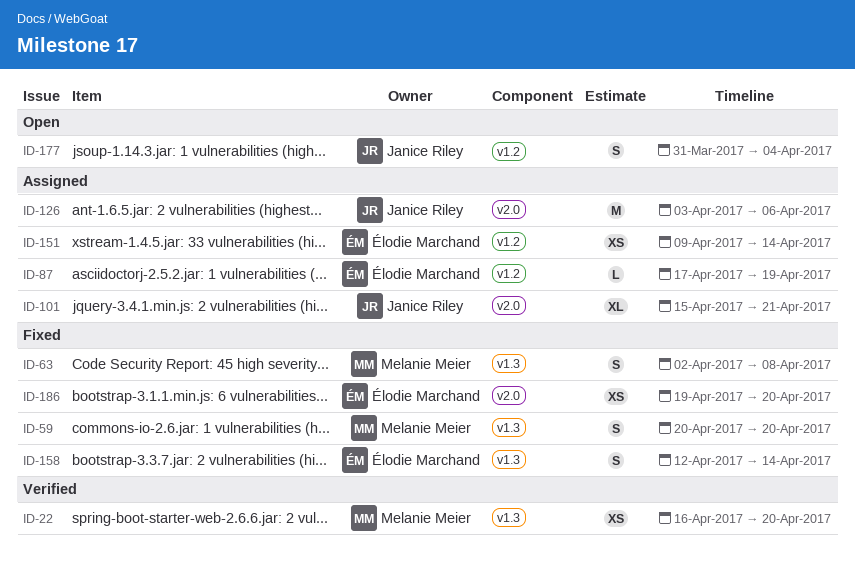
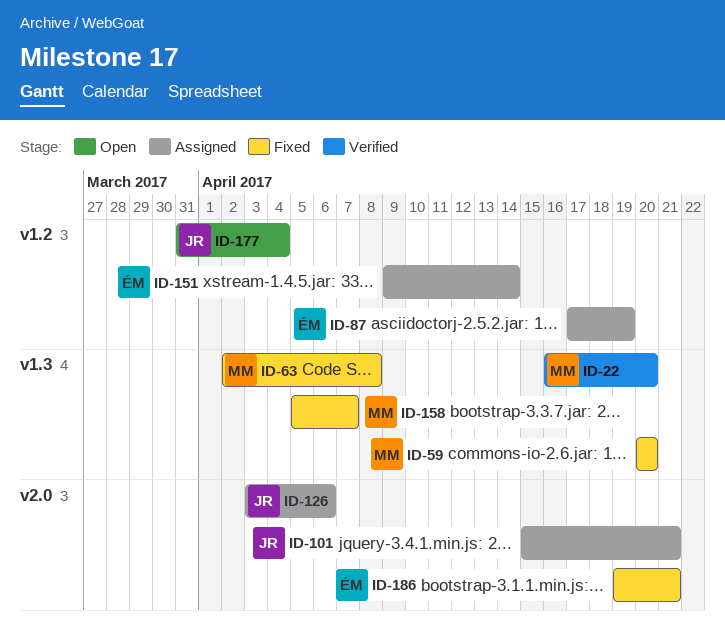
ID-158, owner: Élodie Marchand -> Melanie Meier
ID-158, start: Apr 12 -> Apr 5
ID-158, due: Apr 14 -> Apr 7
ID-186, due: Apr 20 -> Apr 21

